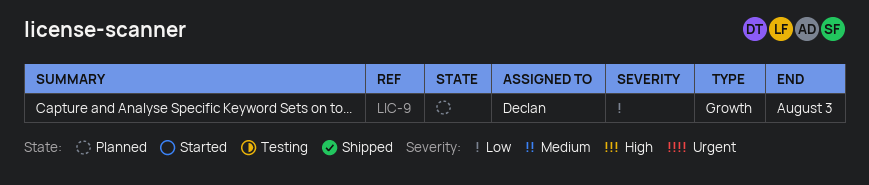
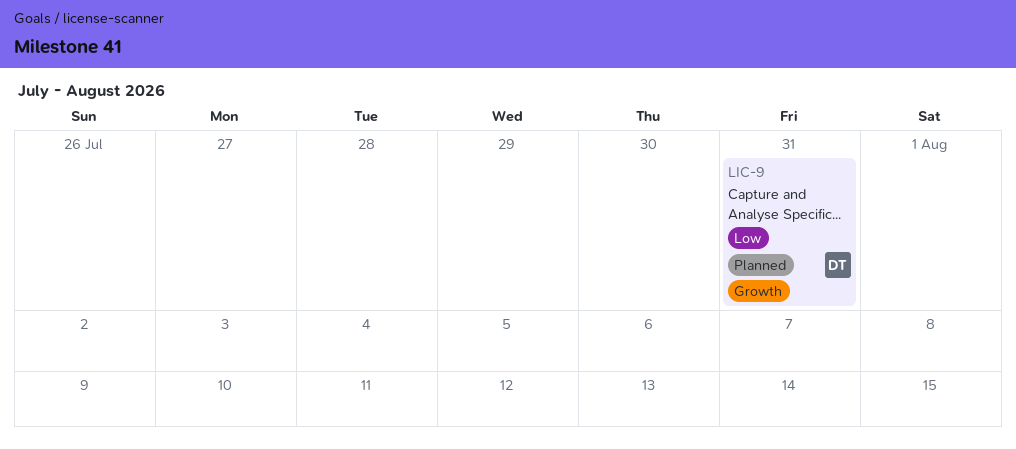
LIC-9, due: Aug 3 -> Jul 31

